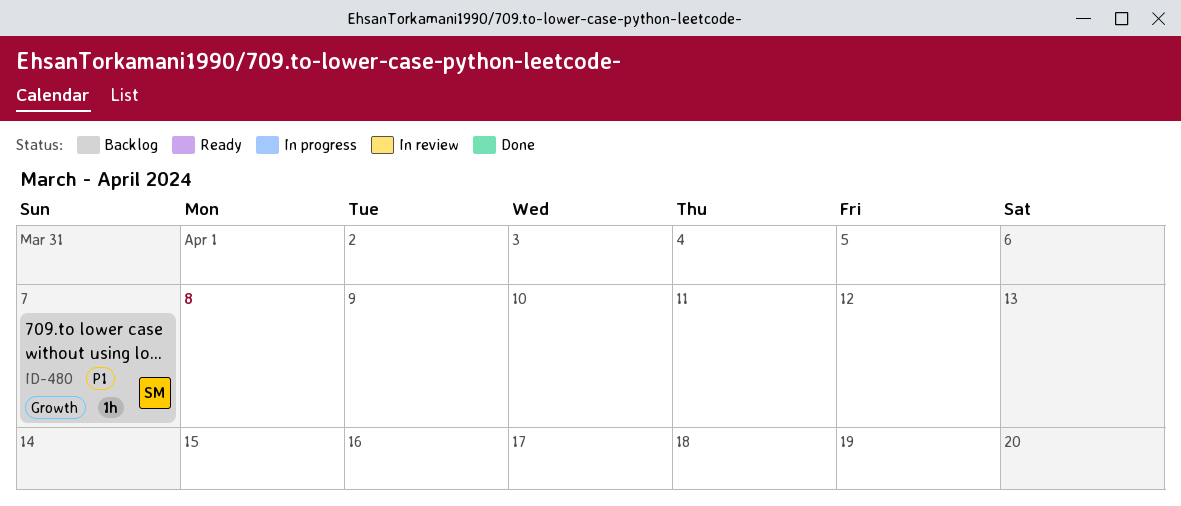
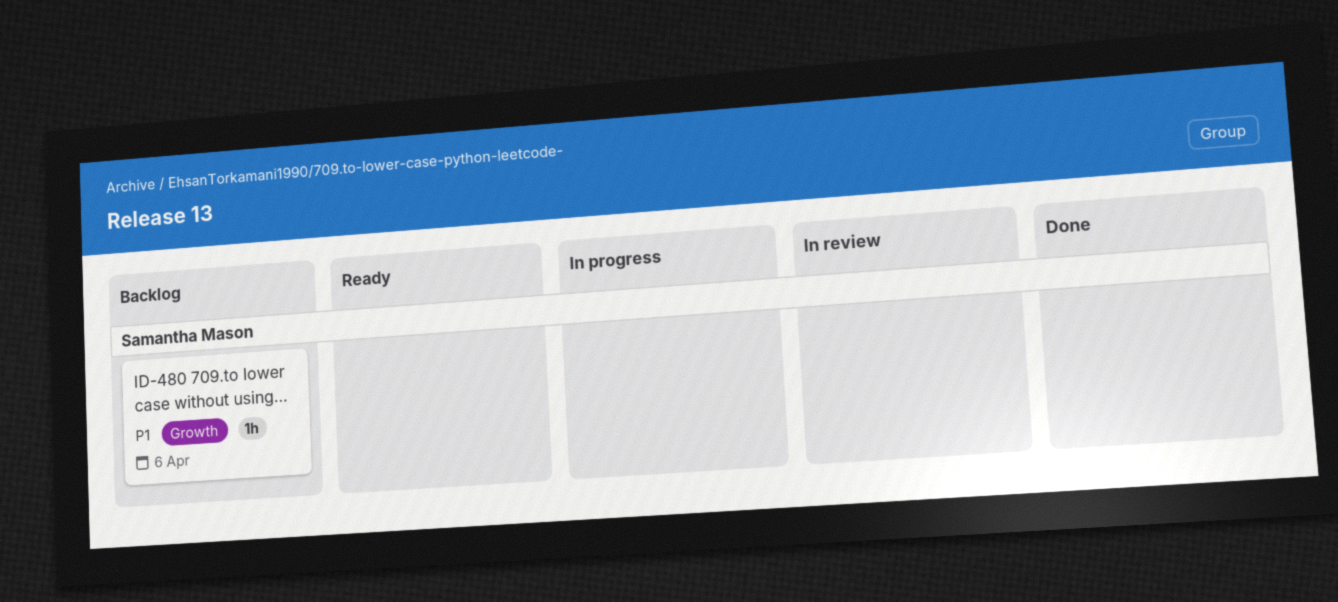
ID-480, due: Apr 7 -> Apr 6

